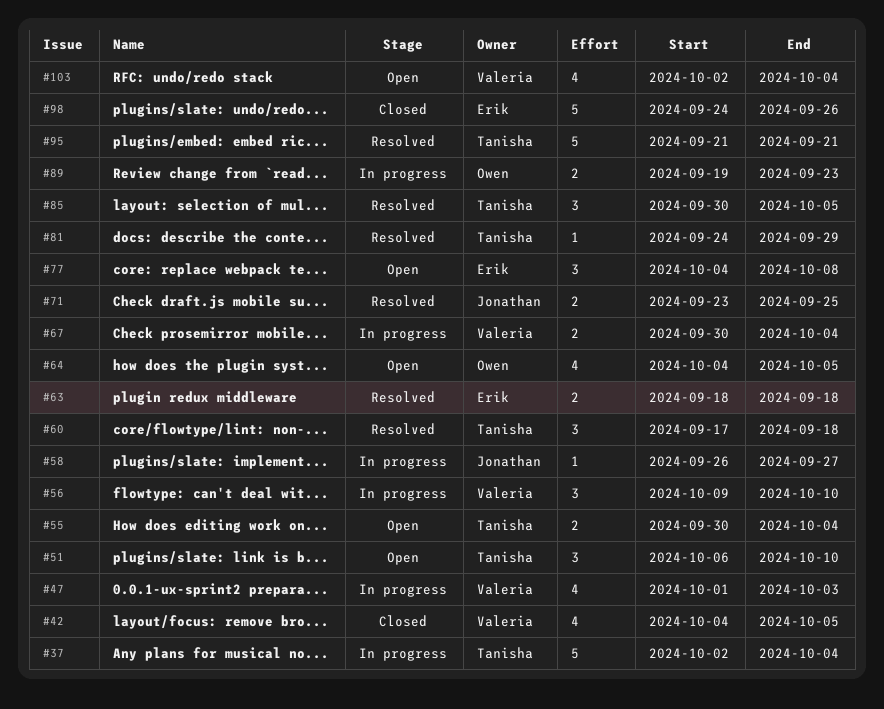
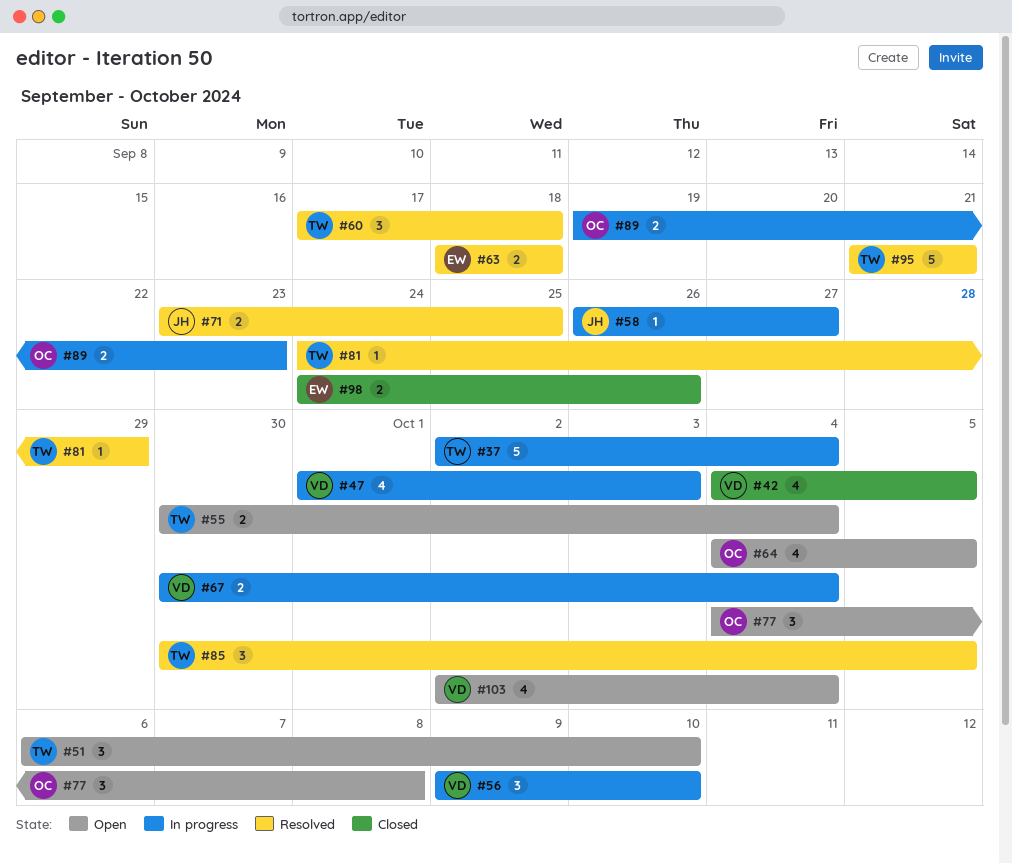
#77, owner: Erik -> Owen
#98, estimate: 5 -> 2

